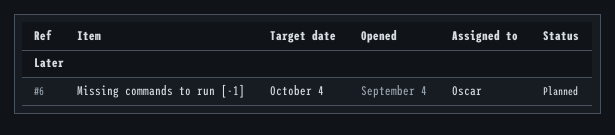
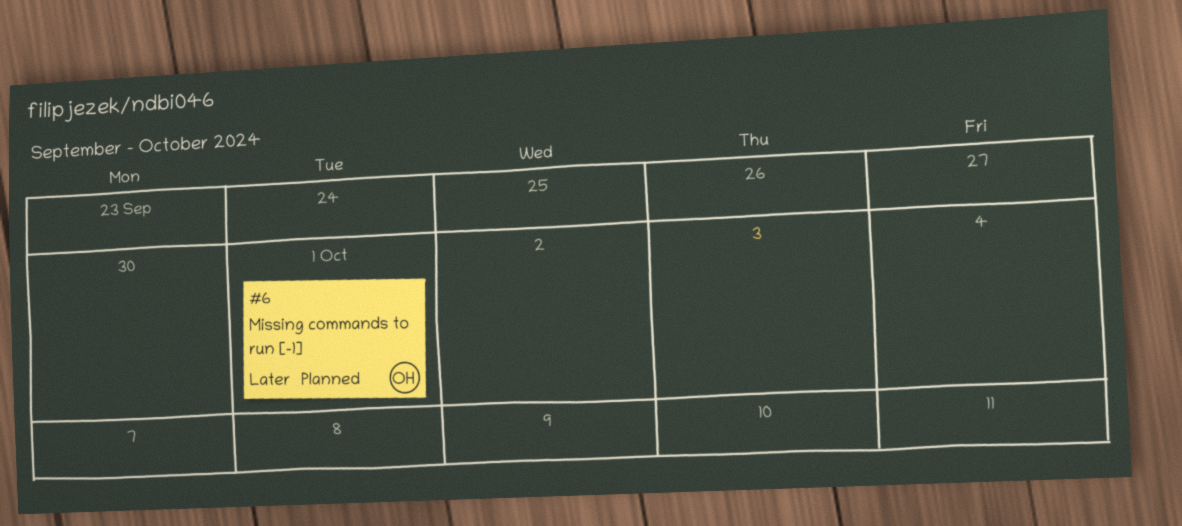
#6, due: Oct 4 -> Oct 1

